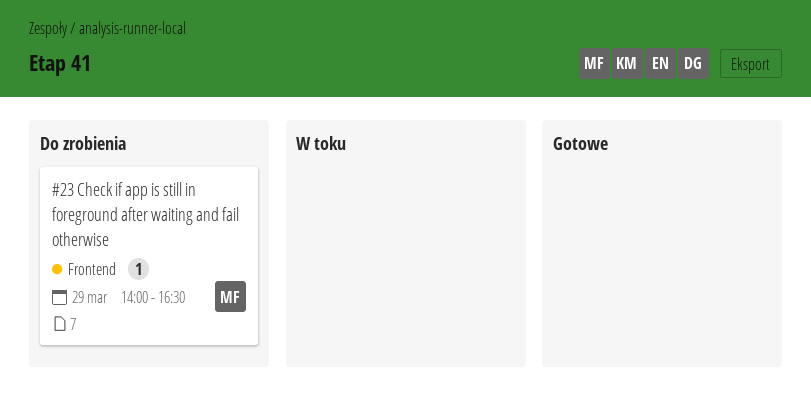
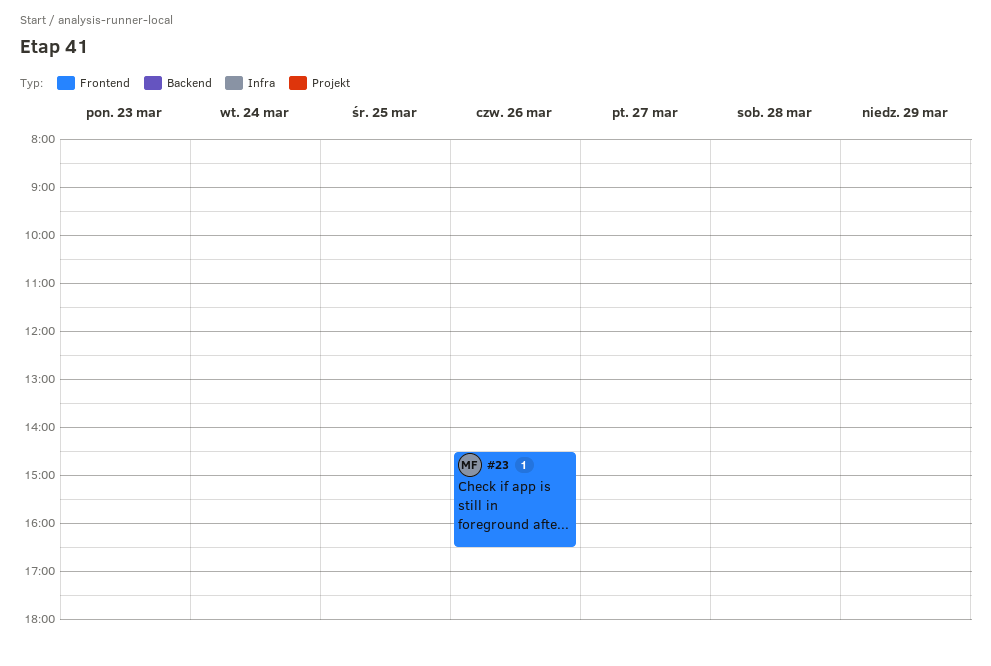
#23, day: Mar 29 -> Mar 26
#23, begins: 14:00 -> 14:30

